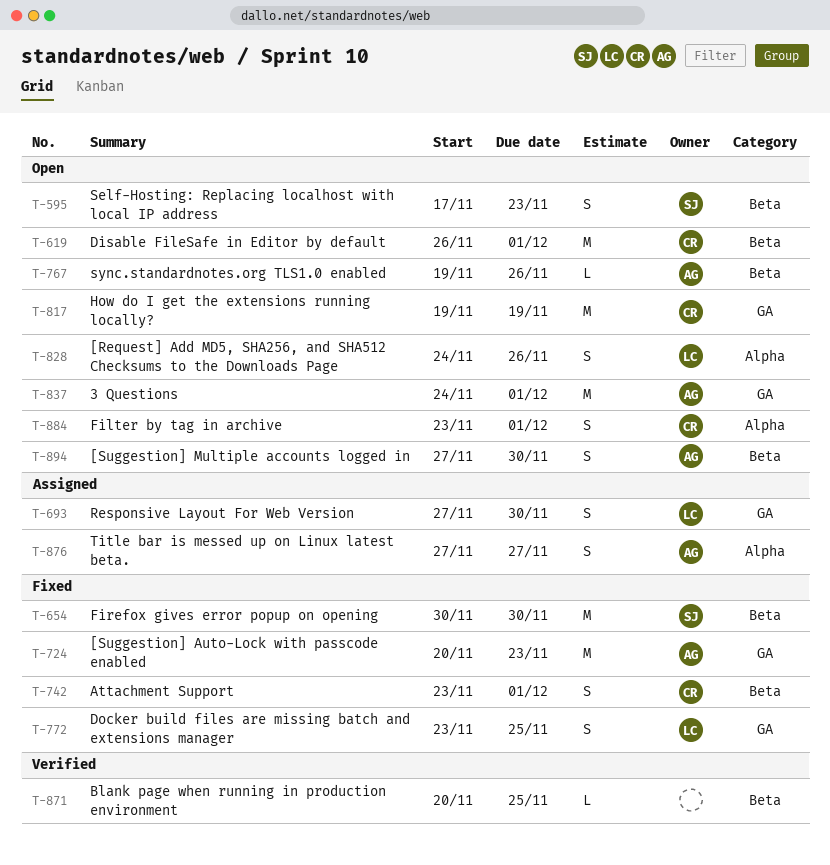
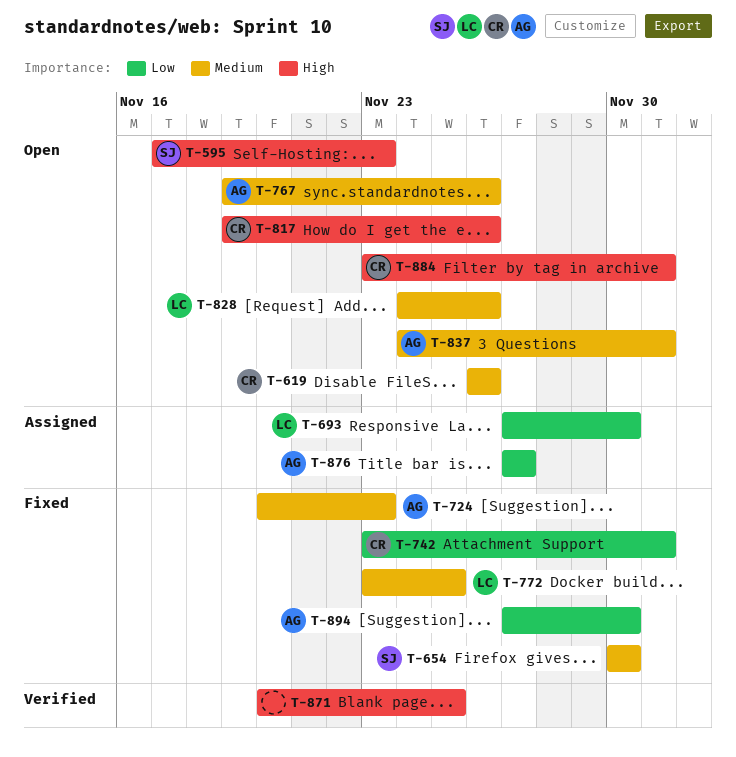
T-619, due: Dec 1 -> Nov 26
T-817, due: Nov 19 -> Nov 26
T-894, status: Open -> Fixed

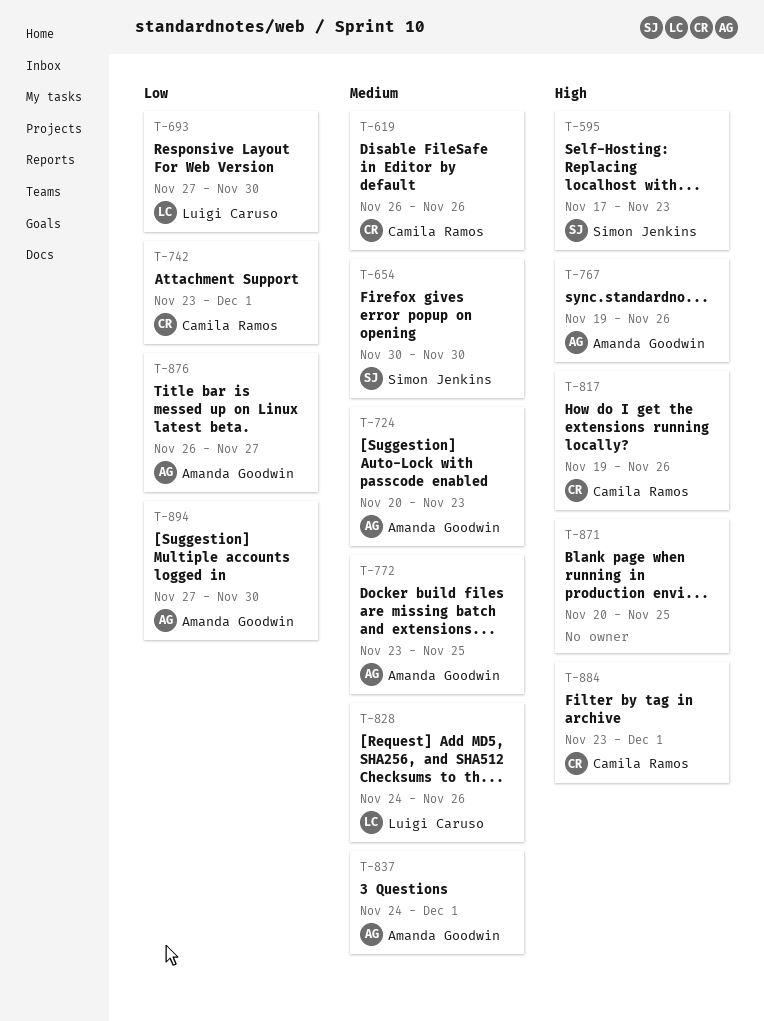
T-767, priority: Medium -> High
T-772, owner: Luigi Caruso -> Amanda Goodwin
T-876, start: Nov 27 -> Nov 26

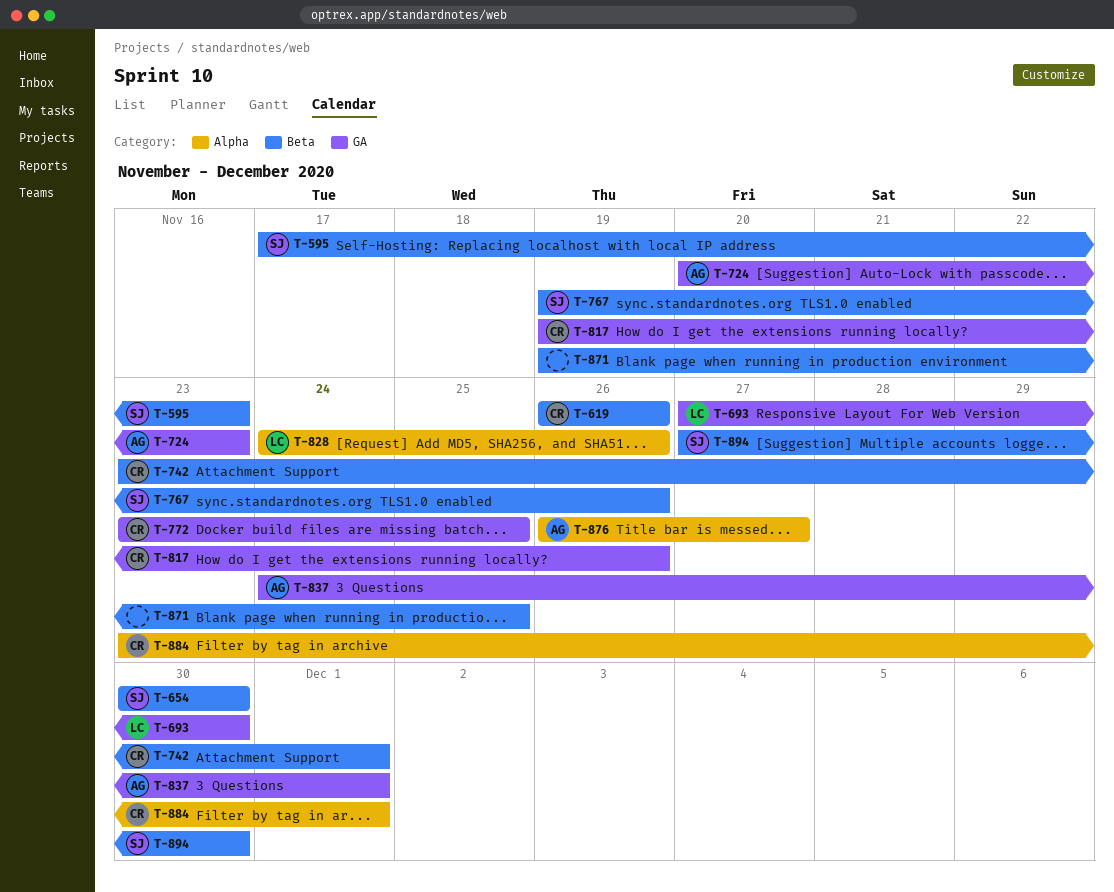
T-767, owner: Amanda Goodwin -> Simon Jenkins
T-772, owner: Amanda Goodwin -> Camila Ramos
T-871, start: Nov 20 -> Nov 19
T-894, owner: Amanda Goodwin -> Simon Jenkins

